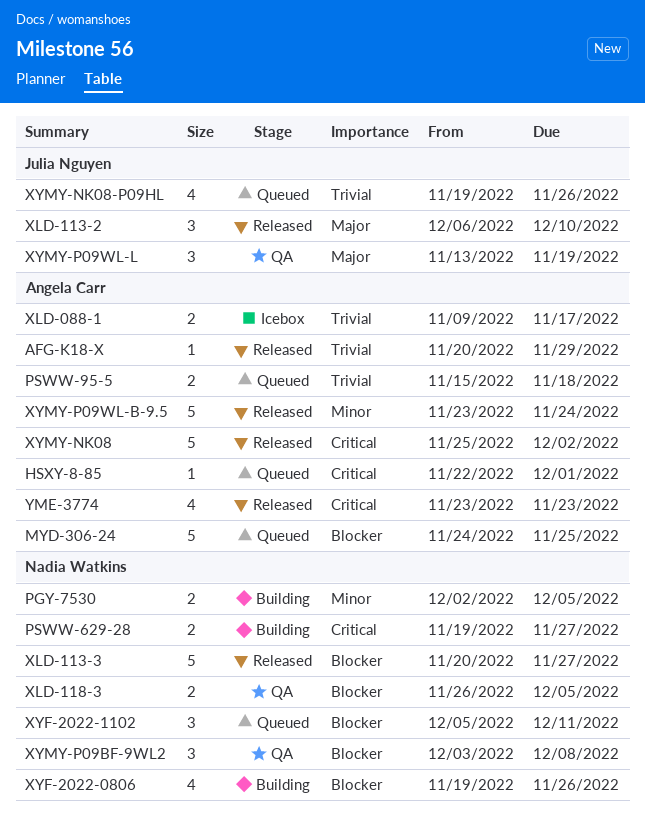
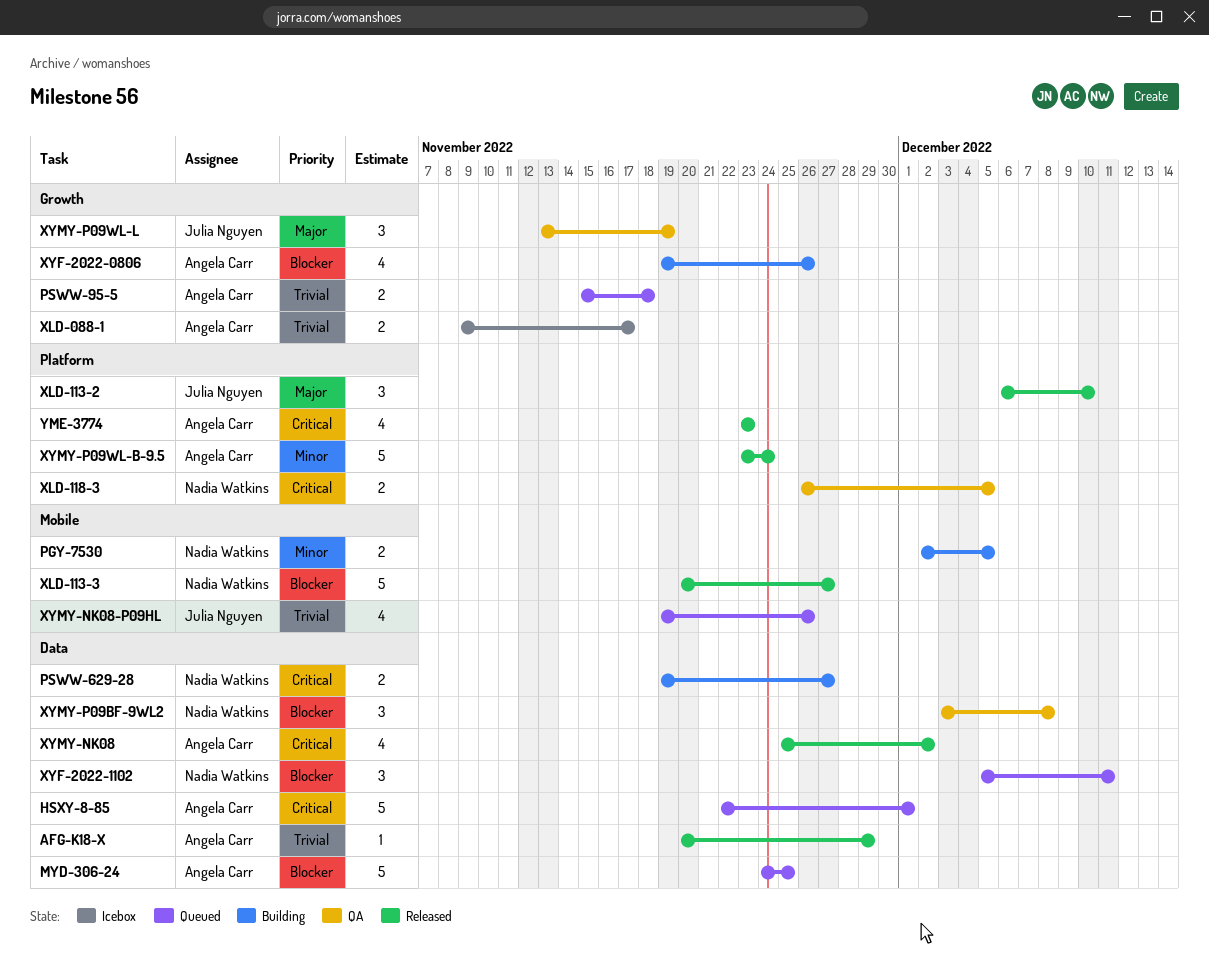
HSXY-8-85, estimate: 1 -> 5
XLD-118-3, priority: Blocker -> Critical
XYF-2022-0806, owner: Nadia Watkins -> Angela Carr
XYMY-NK08, estimate: 5 -> 4

